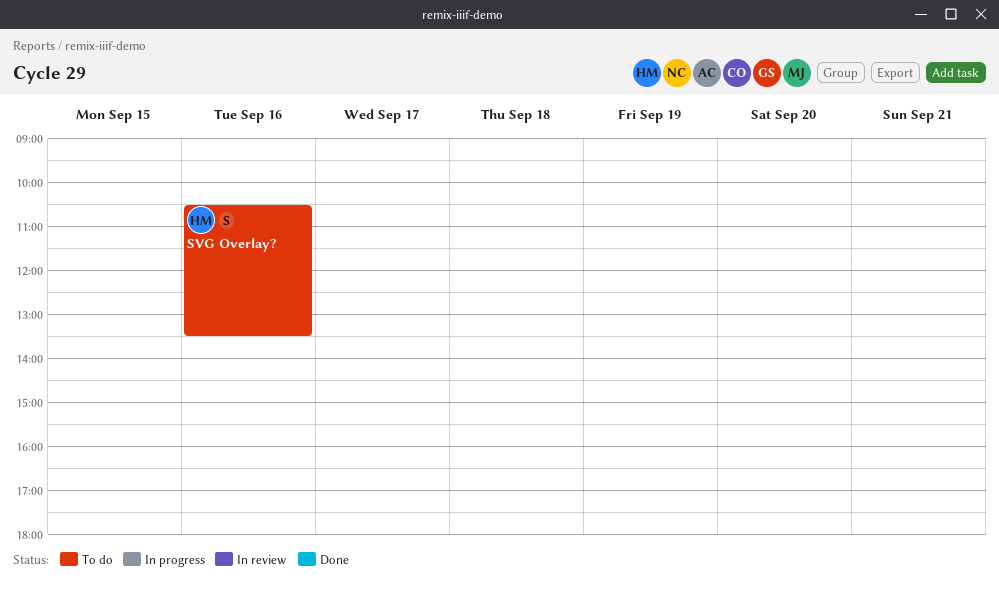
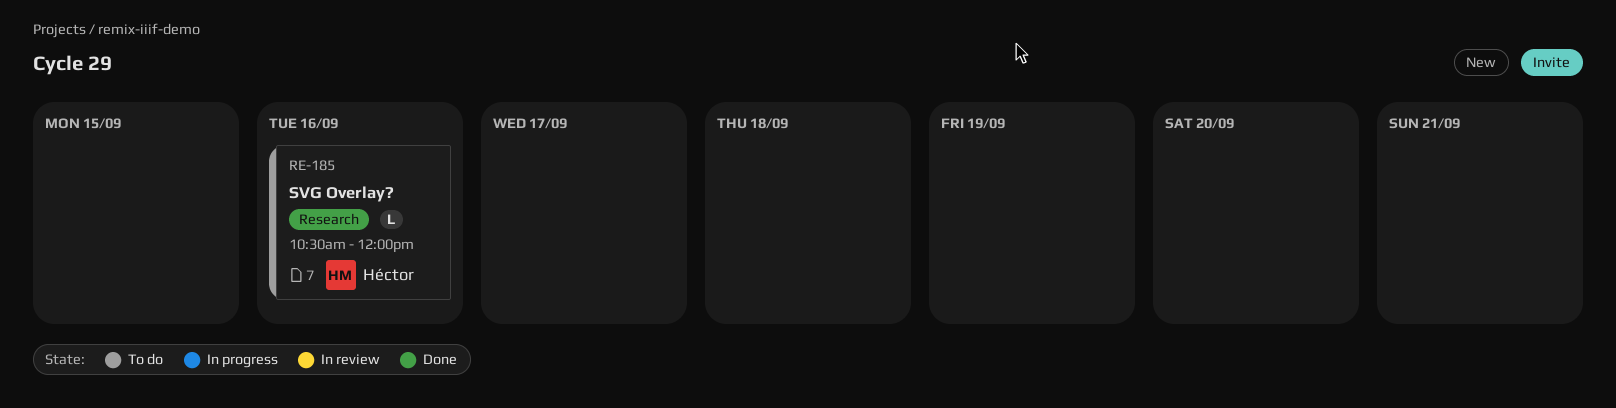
SVG Overlay?, estimate: S -> L
SVG Overlay?, ends: 13:30 -> 12:00

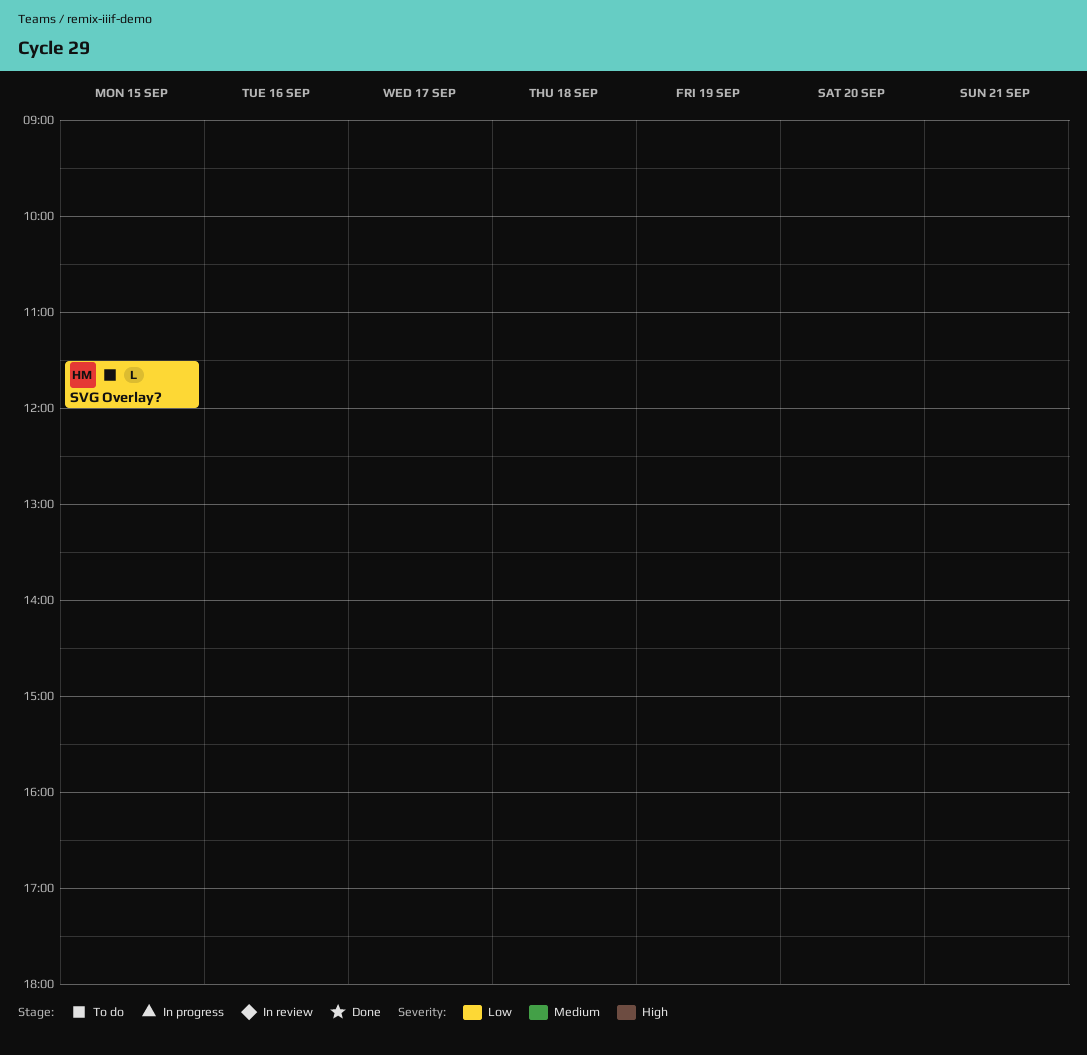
SVG Overlay?, day: Sep 16 -> Sep 15
SVG Overlay?, begins: 10:30 -> 11:30

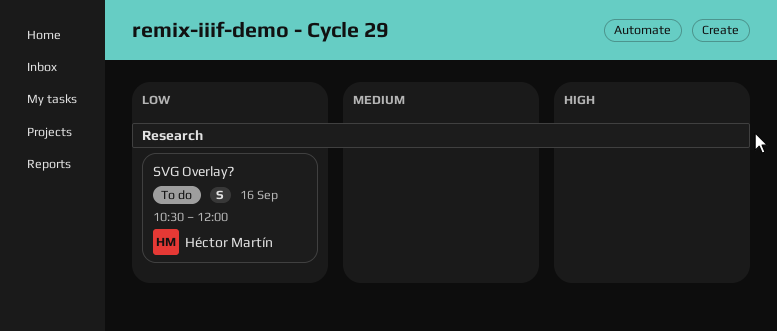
SVG Overlay?, estimate: L -> S
SVG Overlay?, day: Sep 15 -> Sep 16
SVG Overlay?, begins: 11:30 -> 10:30

